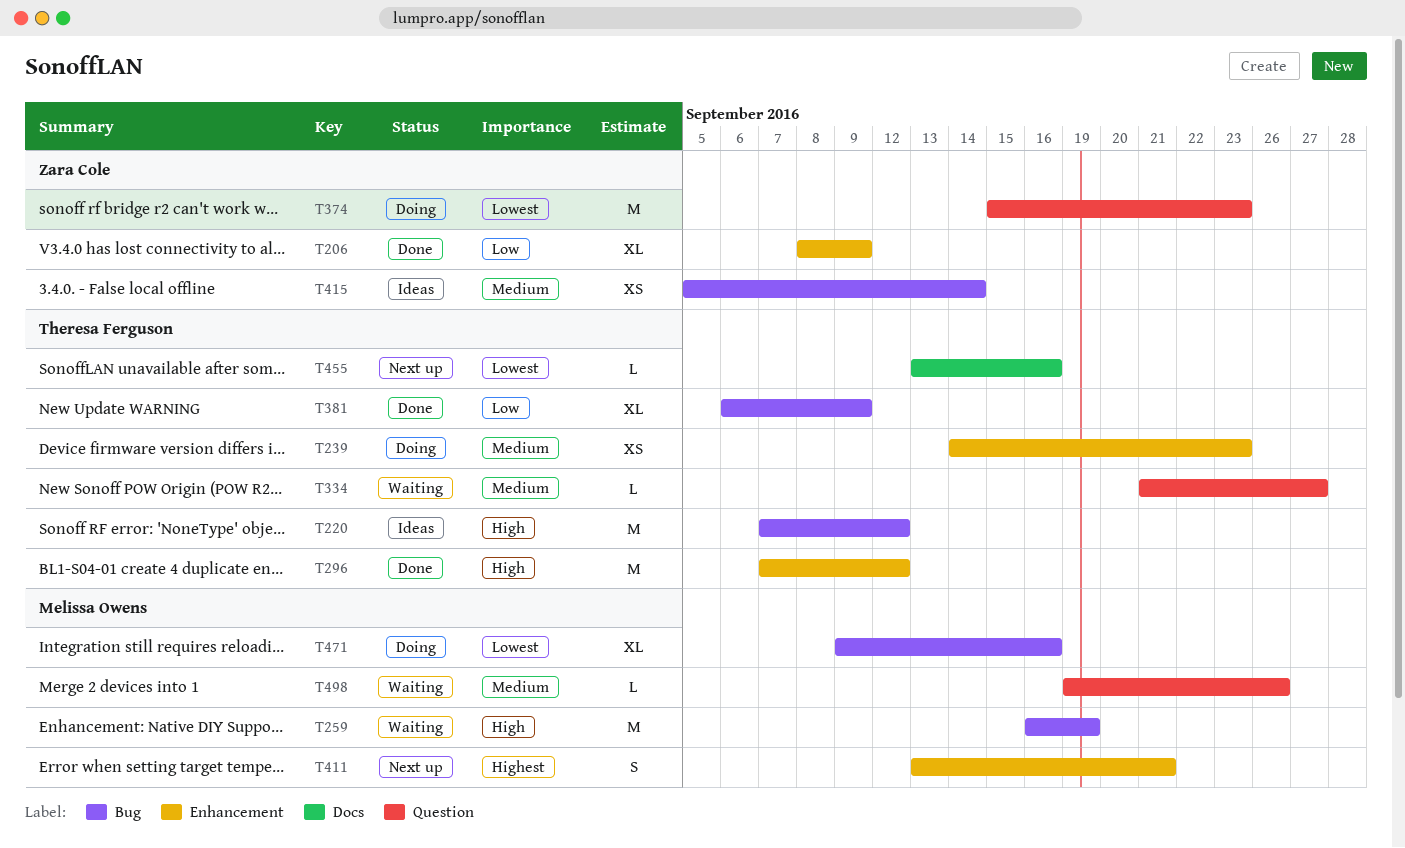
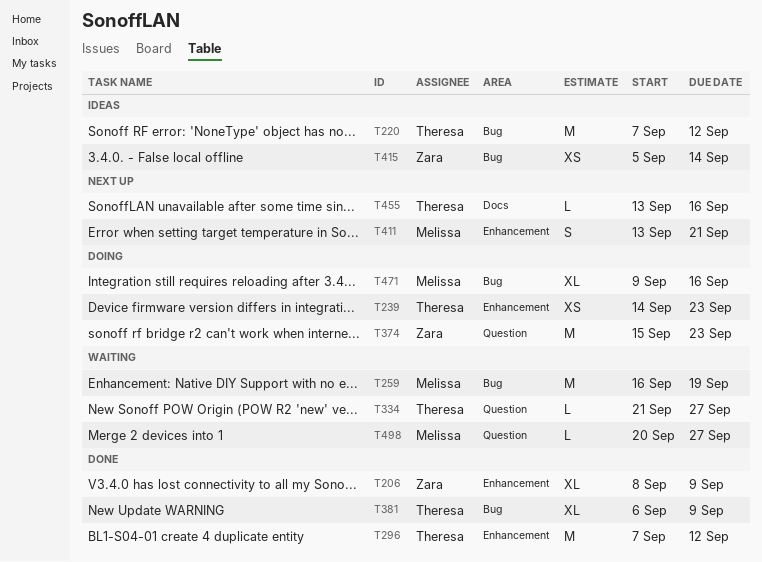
T498, start: Sep 19 -> Sep 20
T498, due: Sep 26 -> Sep 27

